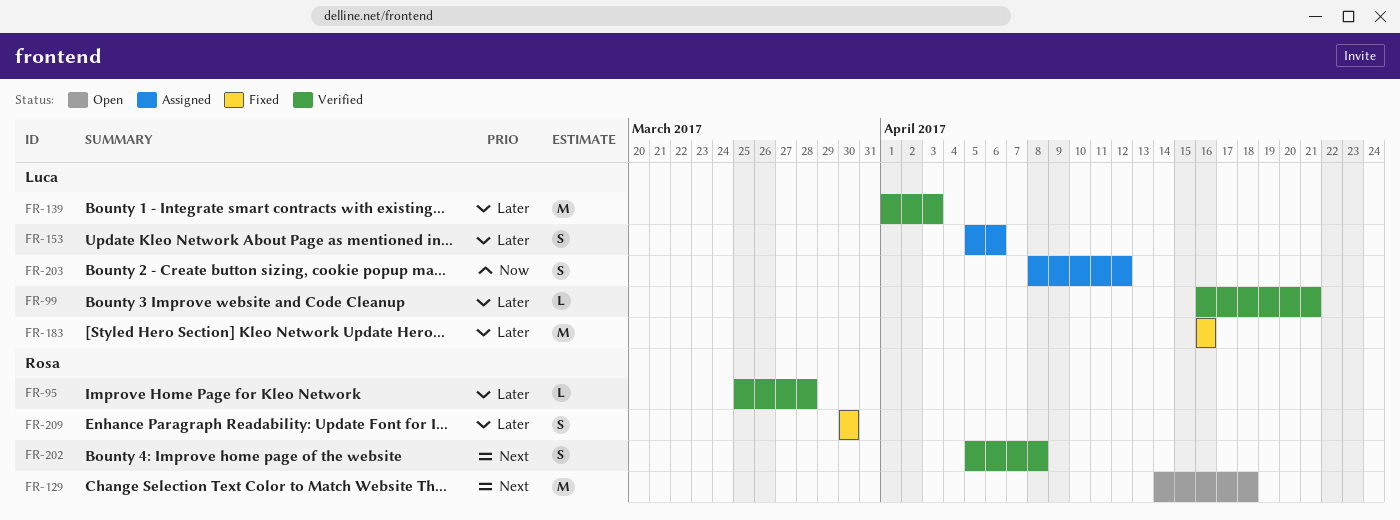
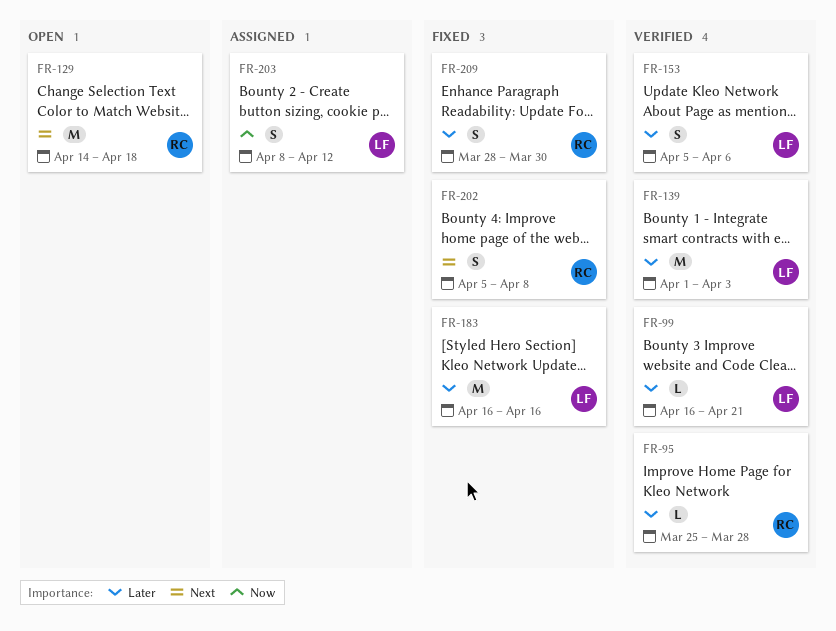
FR-153, status: Assigned -> Verified
FR-202, status: Verified -> Fixed
FR-209, start: Mar 30 -> Mar 28

